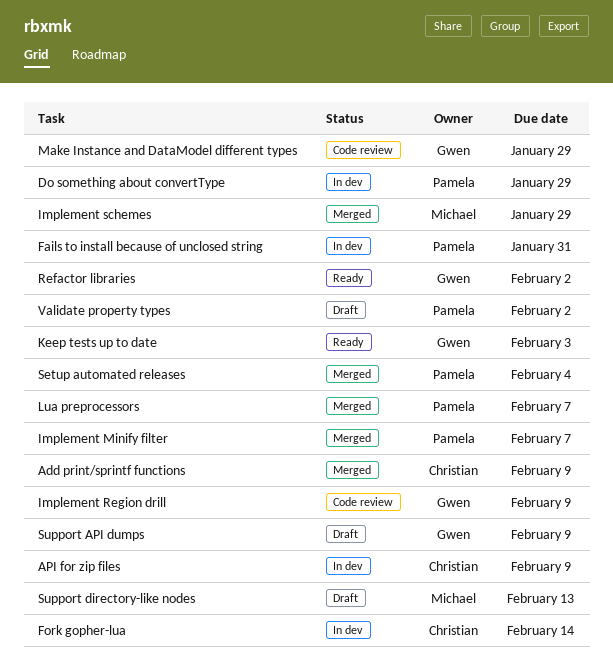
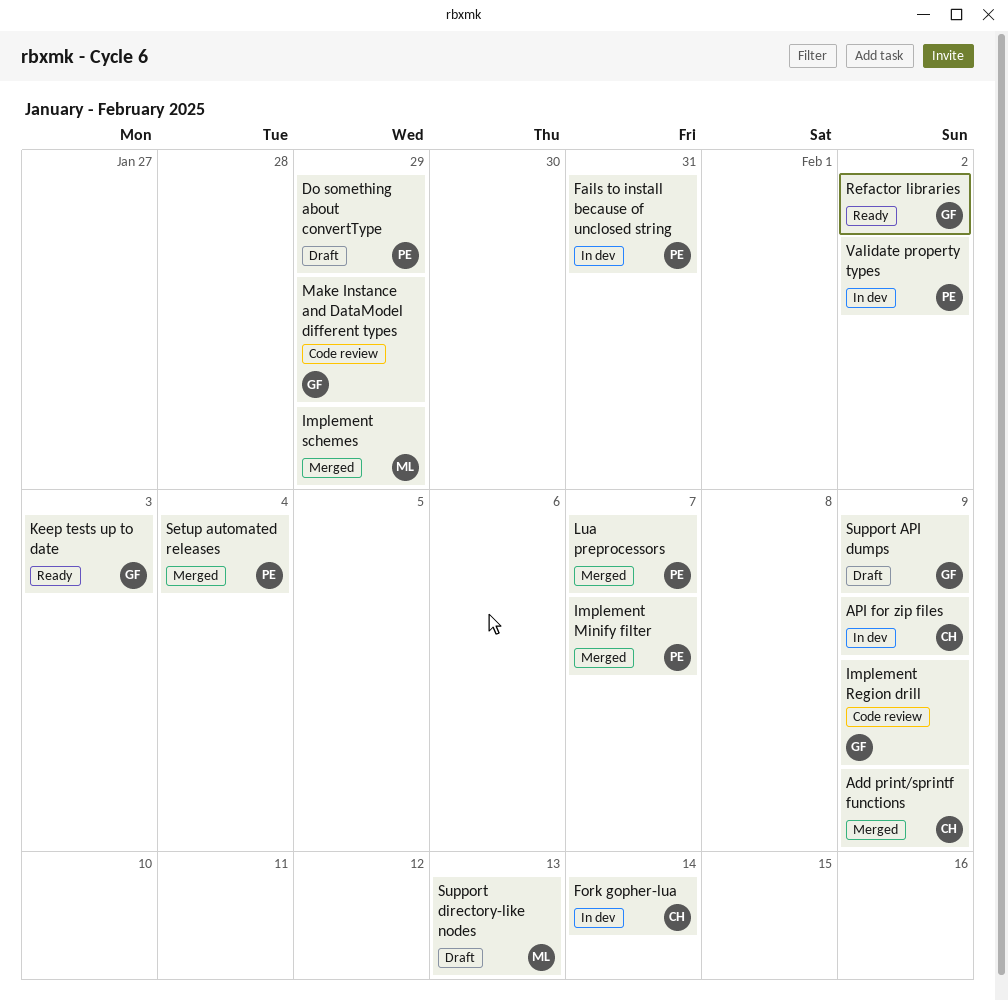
Do something about convertType, status: In dev -> Draft
Validate property types, status: Draft -> In dev

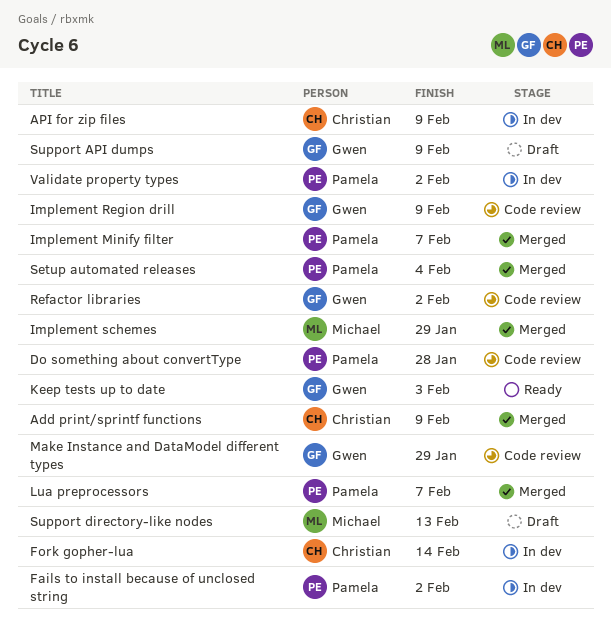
Do something about convertType, status: Draft -> Code review
Do something about convertType, due: Jan 29 -> Jan 28
Fails to install because of unclosed string, due: Jan 31 -> Feb 2
Refactor libraries, status: Ready -> Code review

